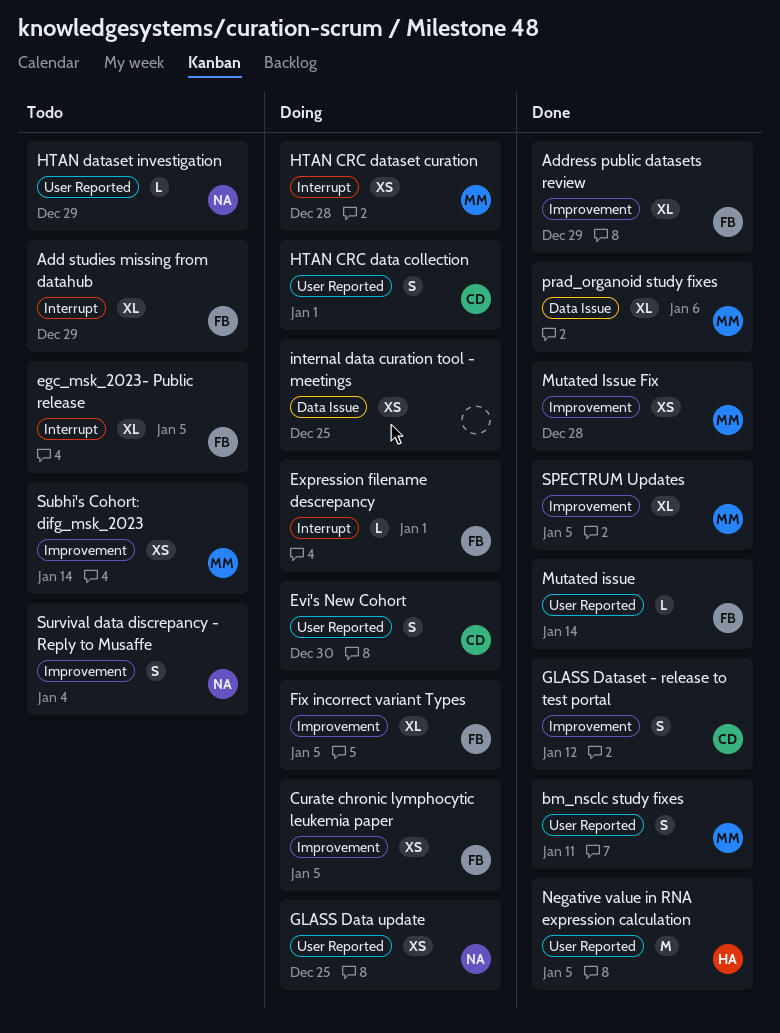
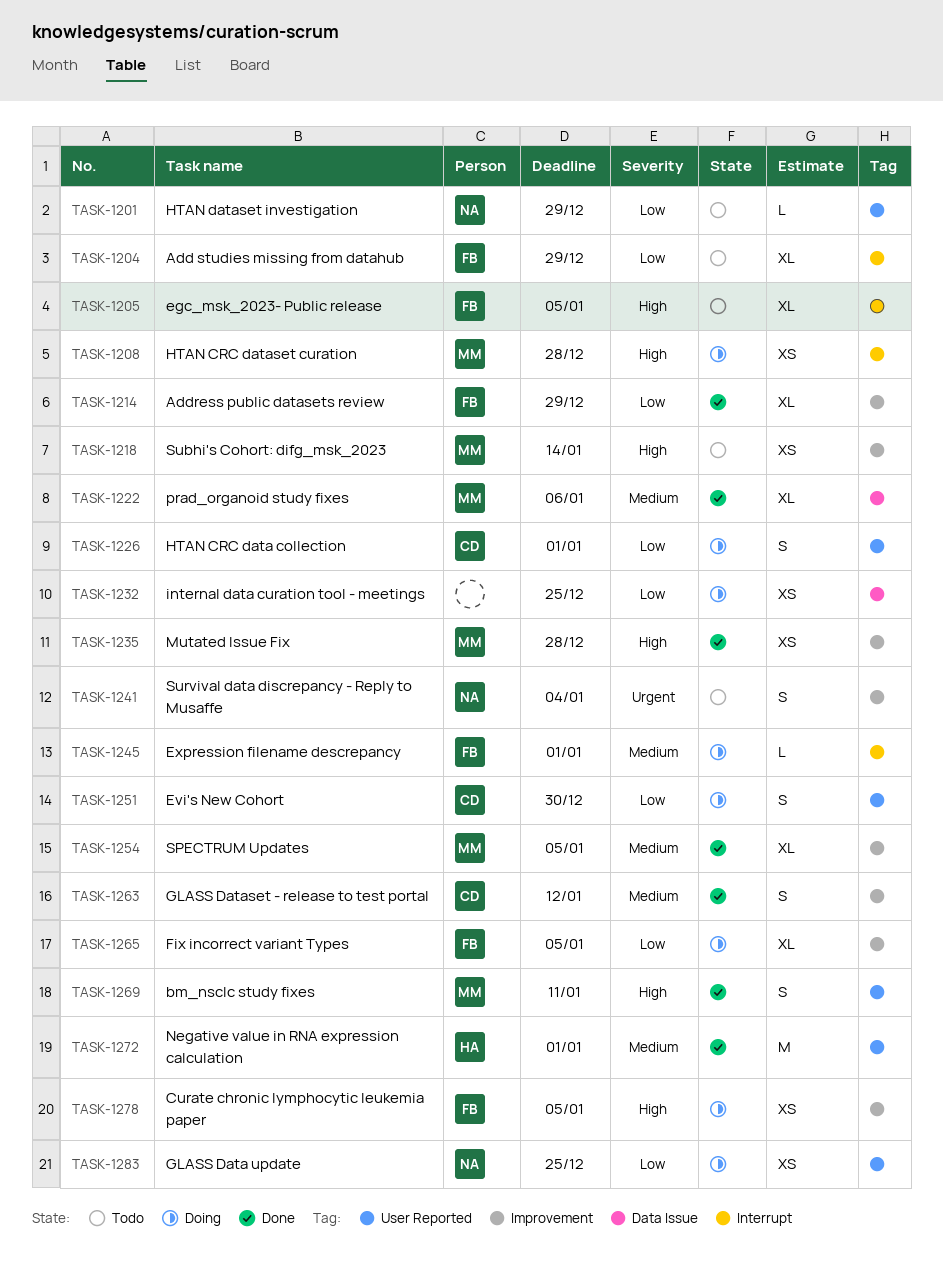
Mutated issue: present -> none
Negative value in RNA expression calculation, due: Jan 5 -> Jan 1

